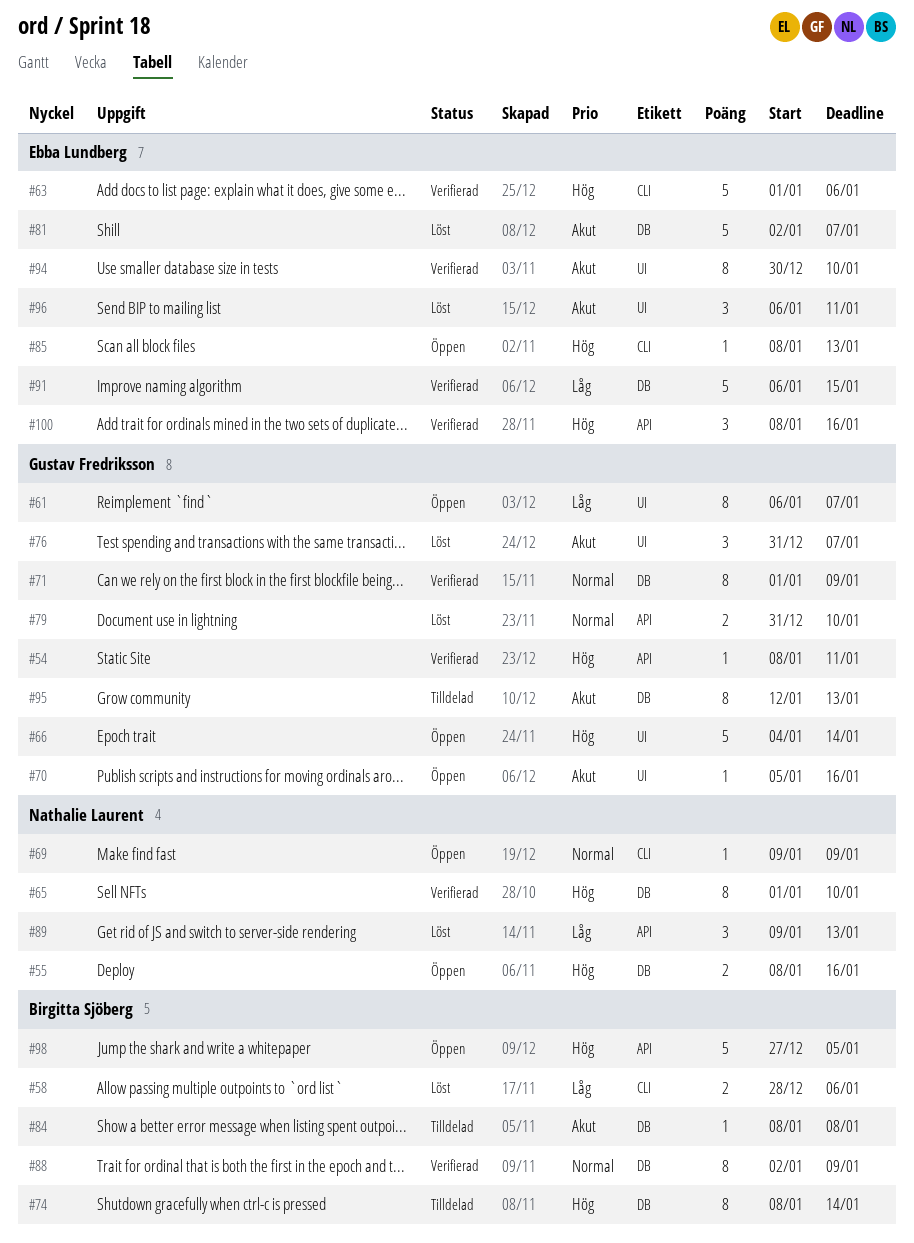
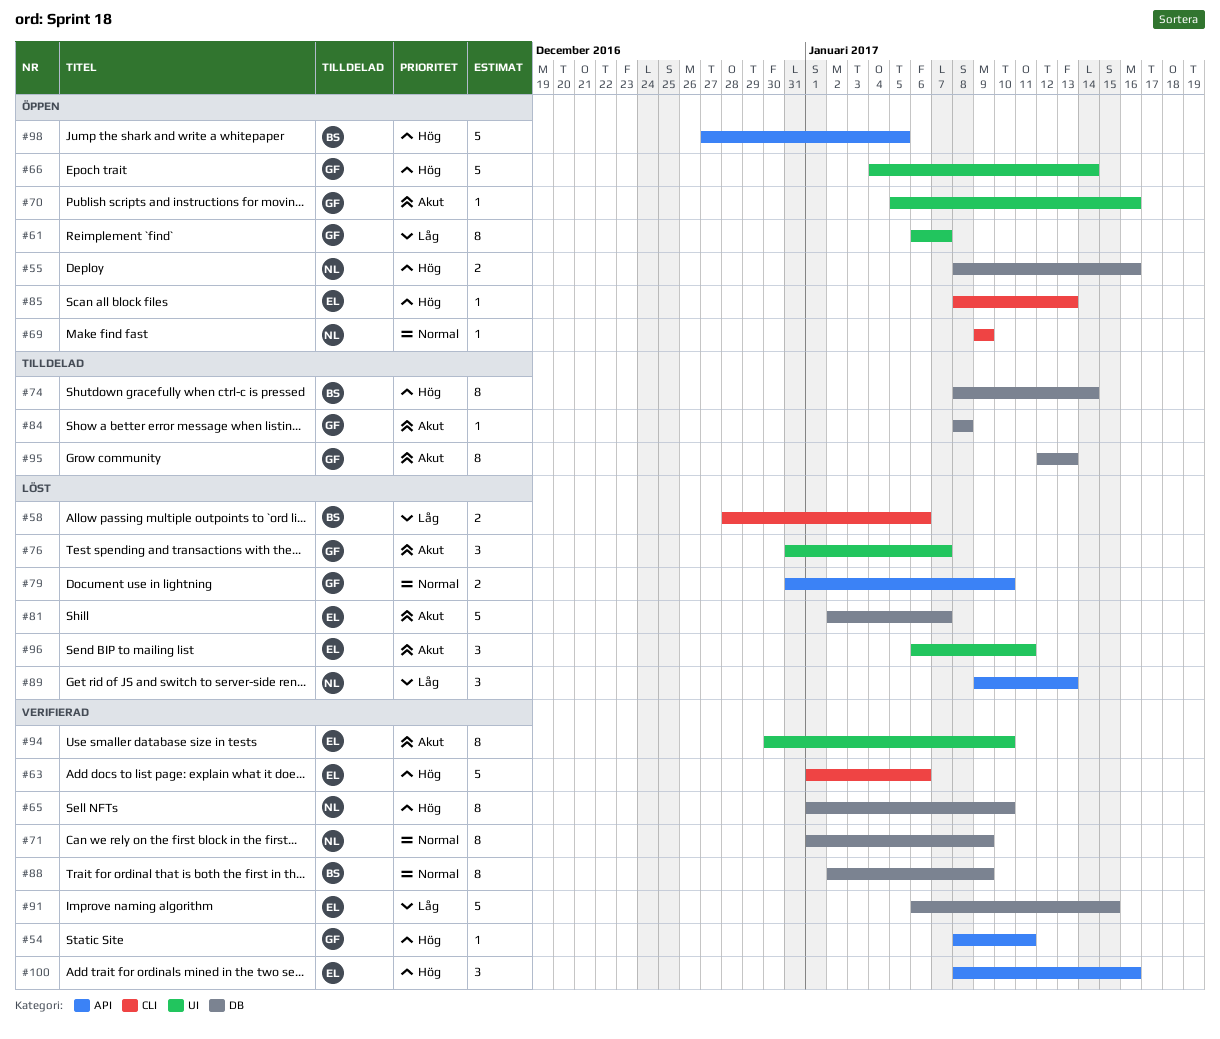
#71, owner: Gustav Fredriksson -> Nathalie Laurent
#84, owner: Birgitta Sjöberg -> Gustav Fredriksson

